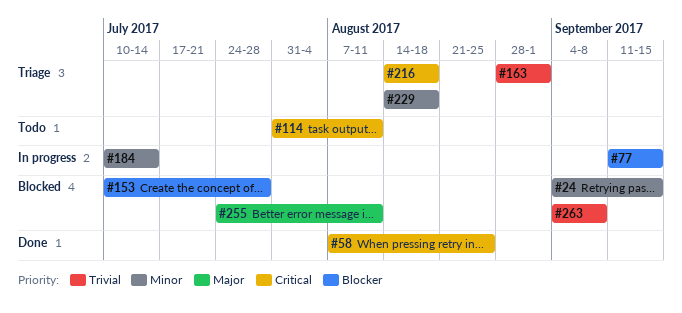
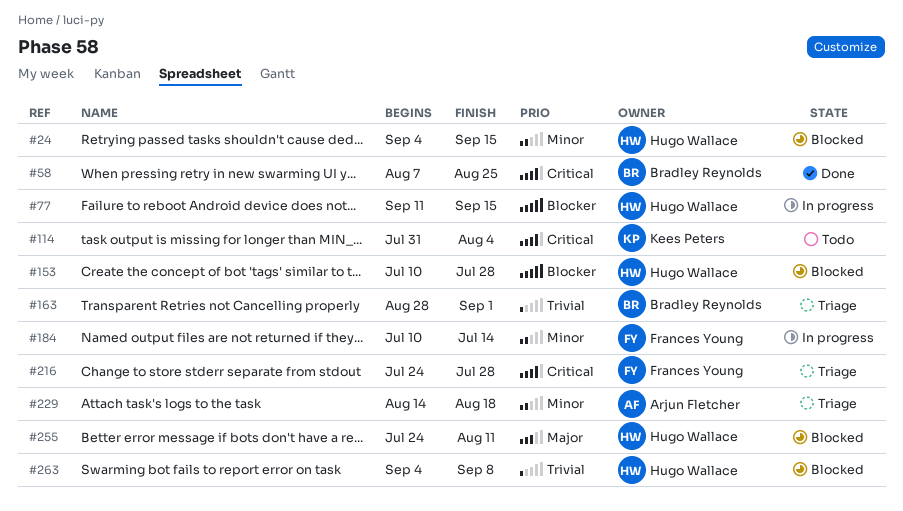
#114, due: Aug 11 -> Aug 4
#216, start: Aug 14 -> Jul 24
#216, due: Aug 18 -> Jul 28

